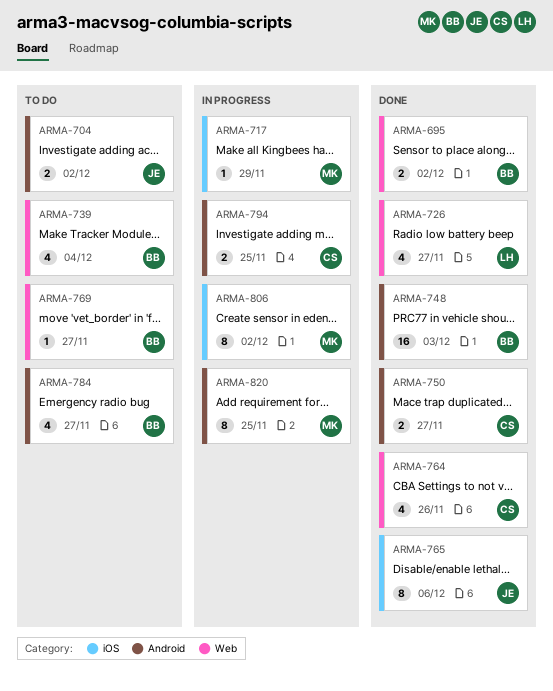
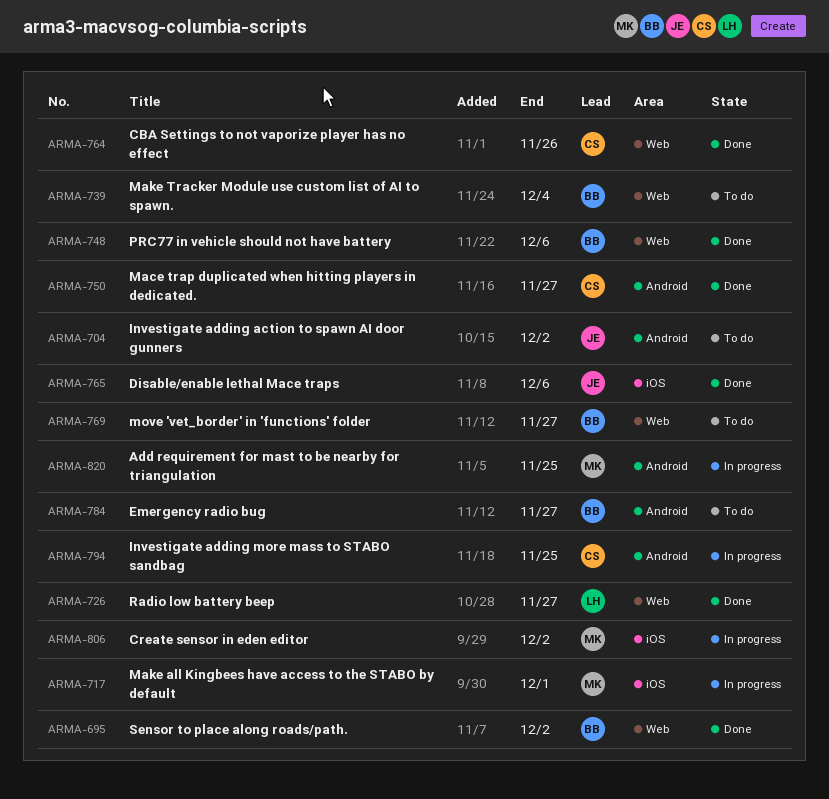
ARMA-717, due: Nov 29 -> Dec 1
ARMA-748, label: Android -> Web
ARMA-748, due: Dec 3 -> Dec 6

